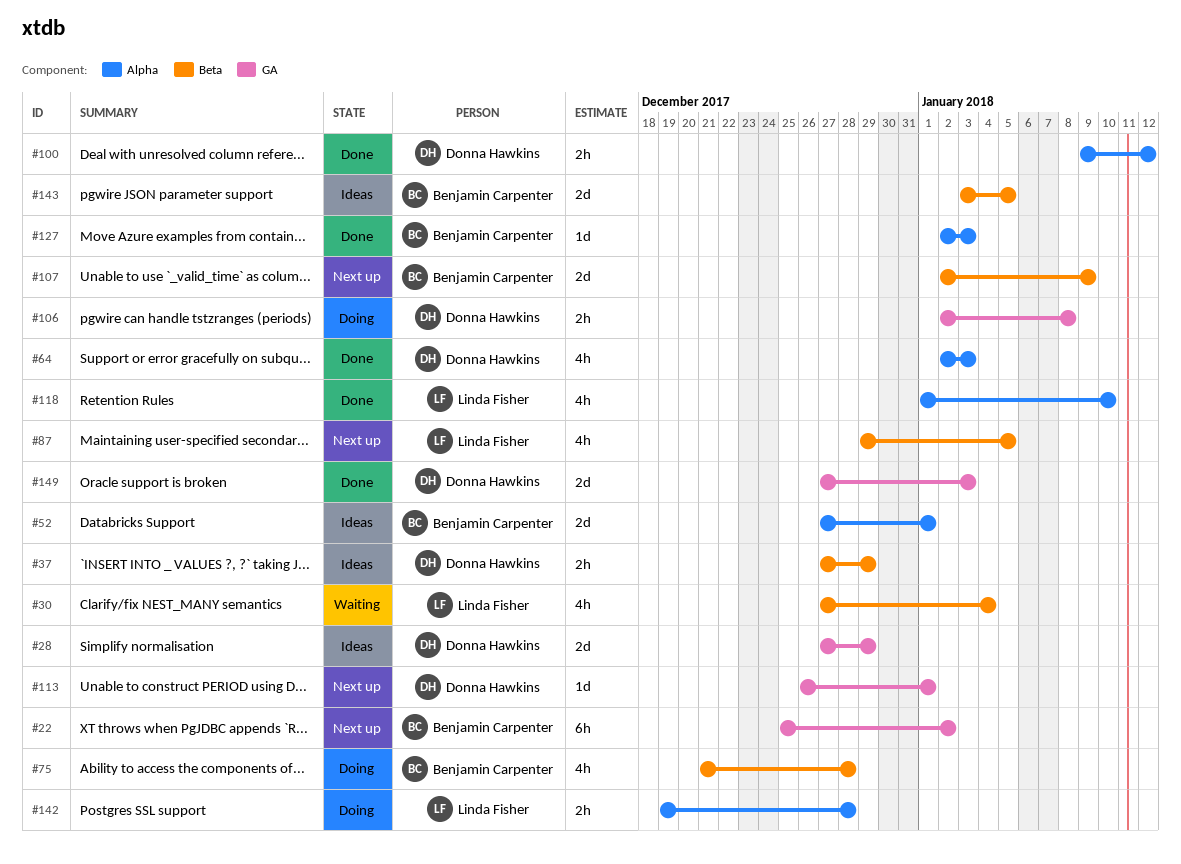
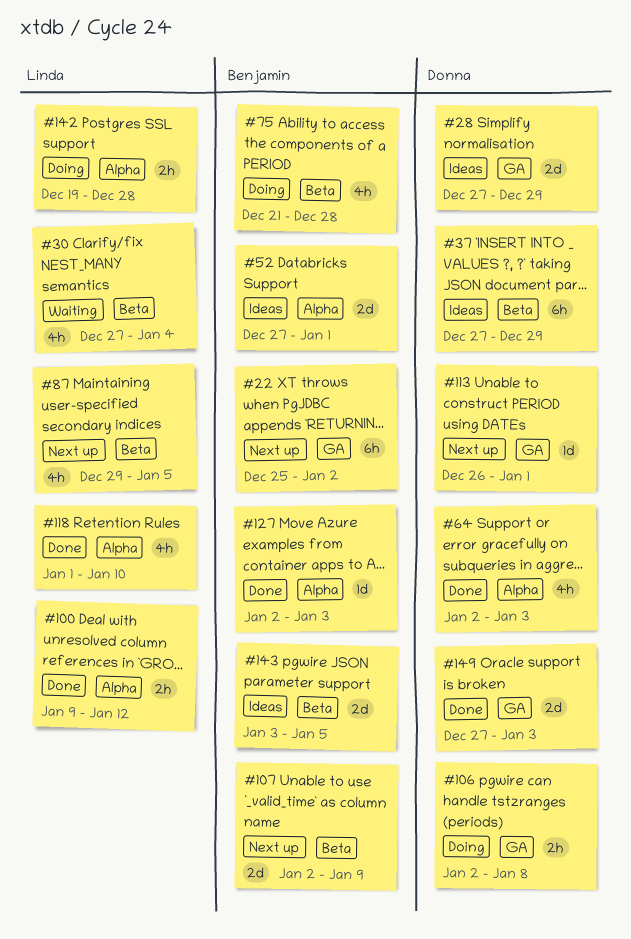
#37, estimate: 2h -> 6h
#100, owner: Donna Hawkins -> Linda Fisher

